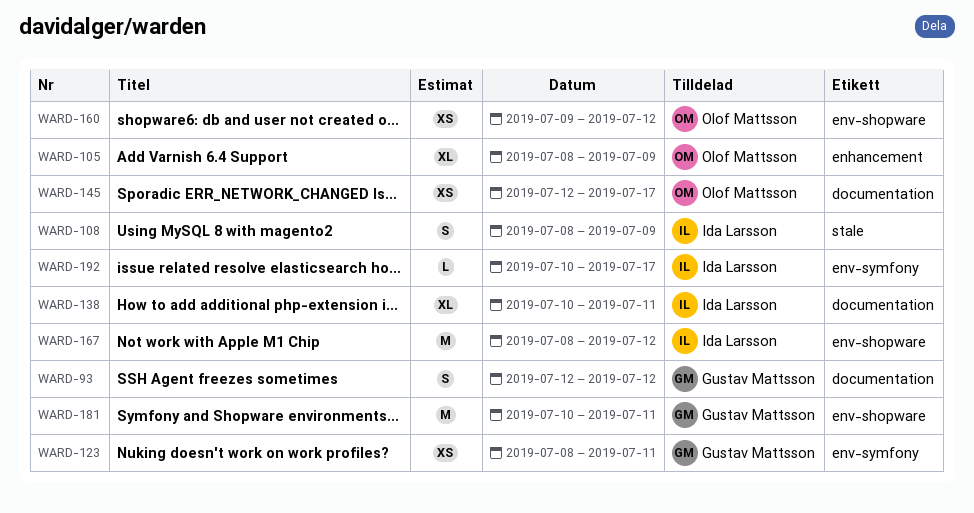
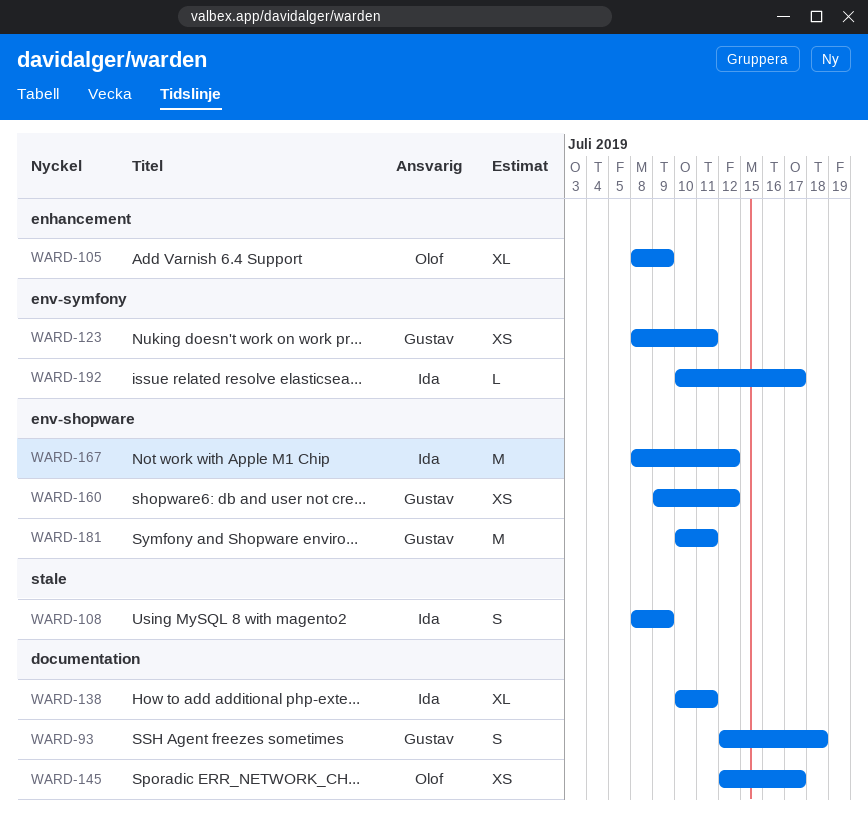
WARD-93, due: Jul 12 -> Jul 18
WARD-160, owner: Olof Mattsson -> Gustav Mattsson

